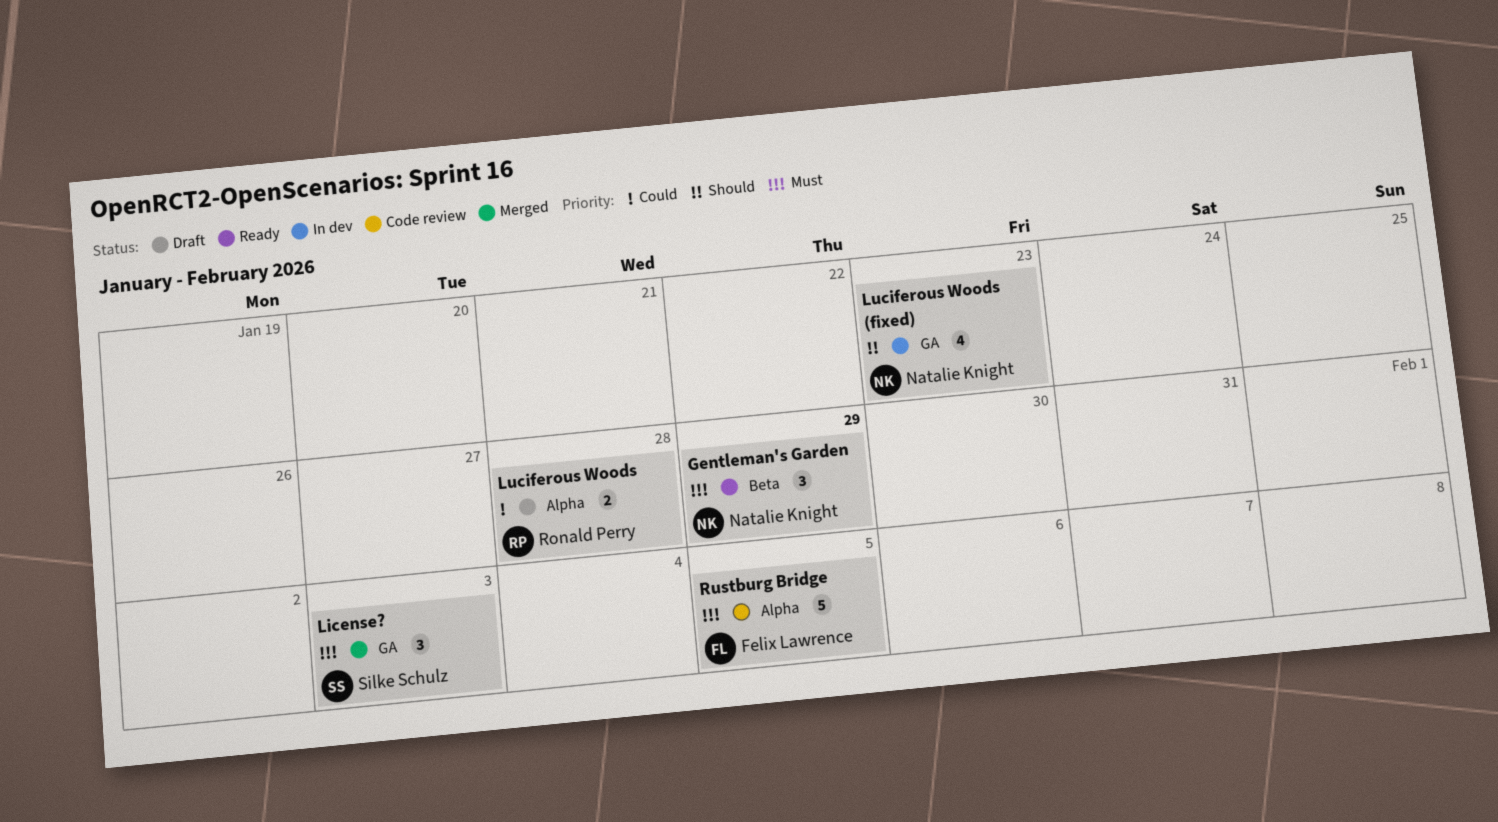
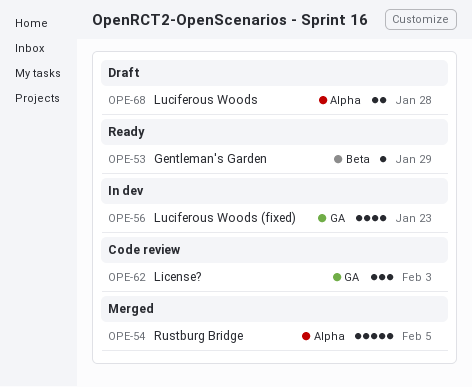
Gentleman's Garden, estimate: 3 -> 1
License?, status: Merged -> Code review
Rustburg Bridge, status: Code review -> Merged

